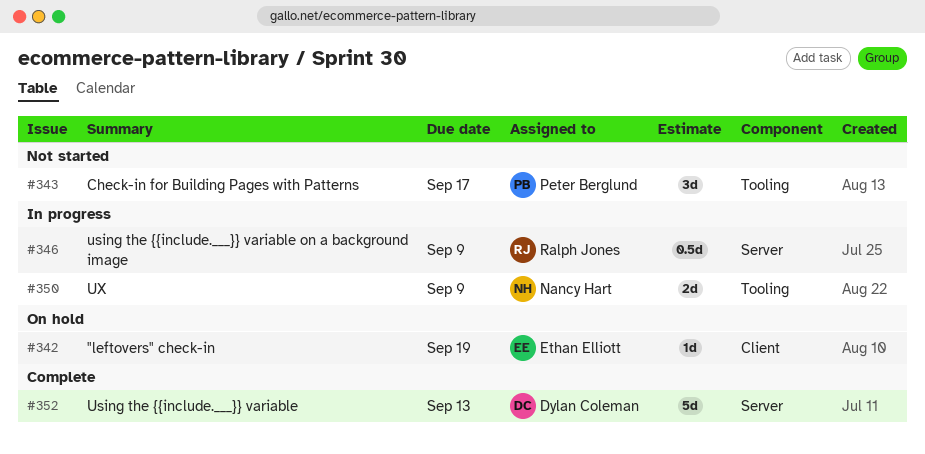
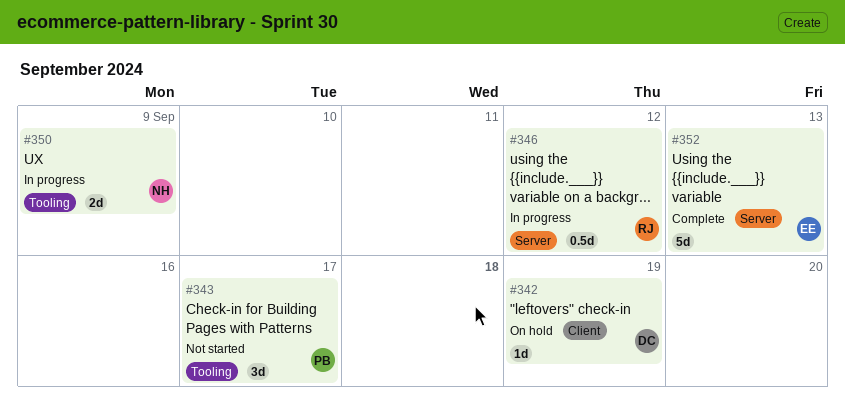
#342, owner: Ethan Elliott -> Dylan Coleman
#346, due: Sep 9 -> Sep 12
#352, owner: Dylan Coleman -> Ethan Elliott

